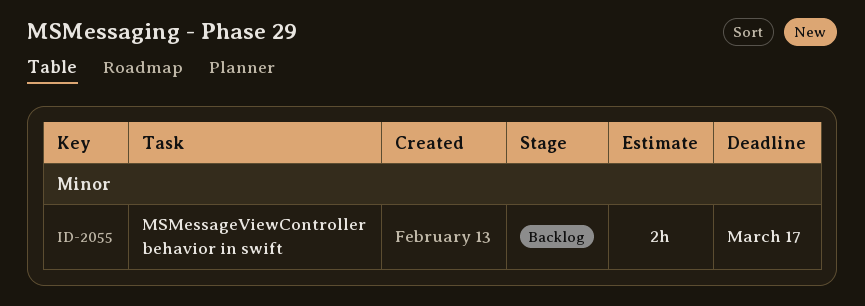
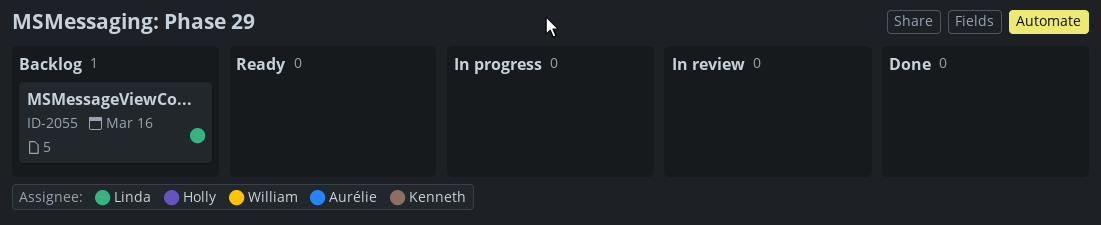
ID-2055, due: Mar 17 -> Mar 16

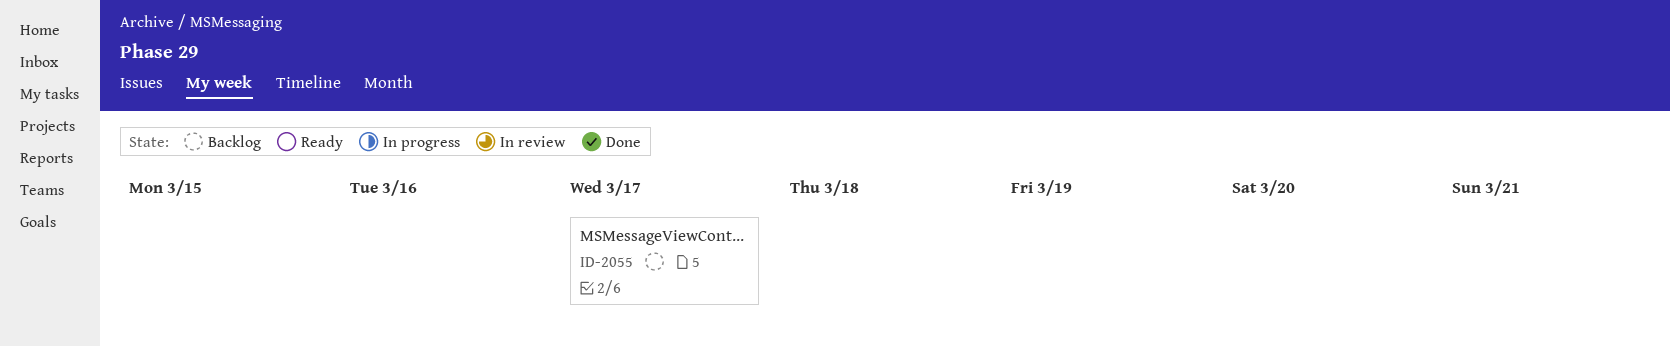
ID-2055, due: Mar 16 -> Mar 17

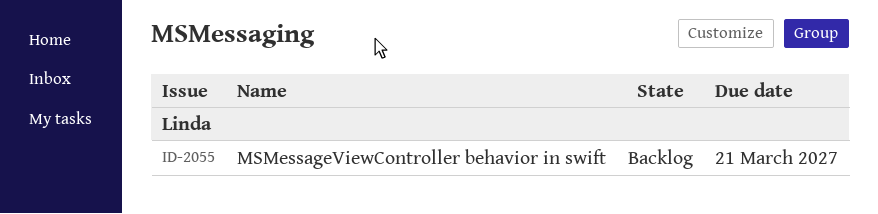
ID-2055, due: Mar 17 -> Mar 21

